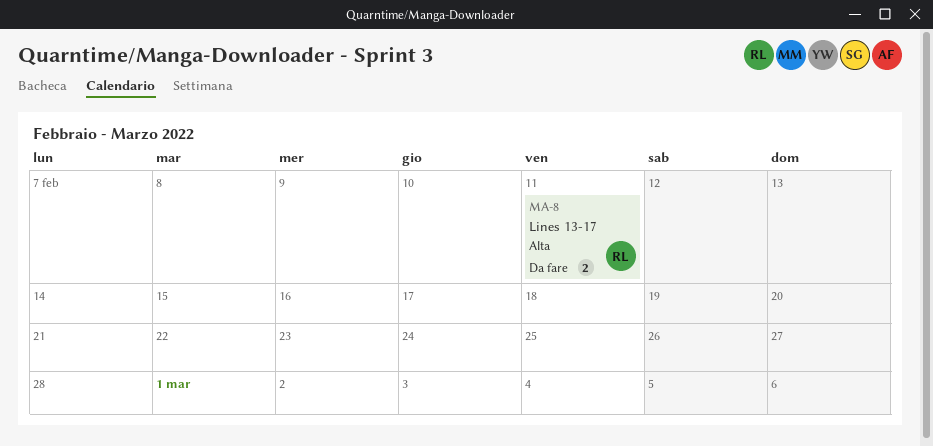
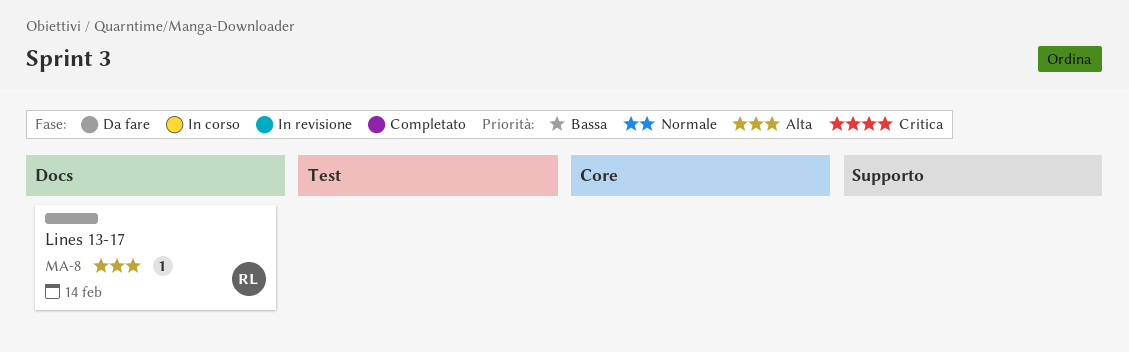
MA-8, estimate: 2 -> 1
MA-8, due: Feb 11 -> Feb 14

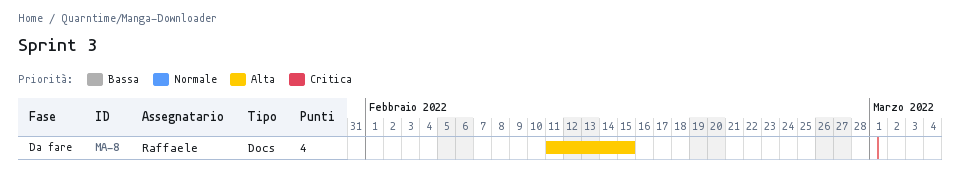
MA-8, estimate: 1 -> 4
MA-8, due: Feb 14 -> Feb 15

